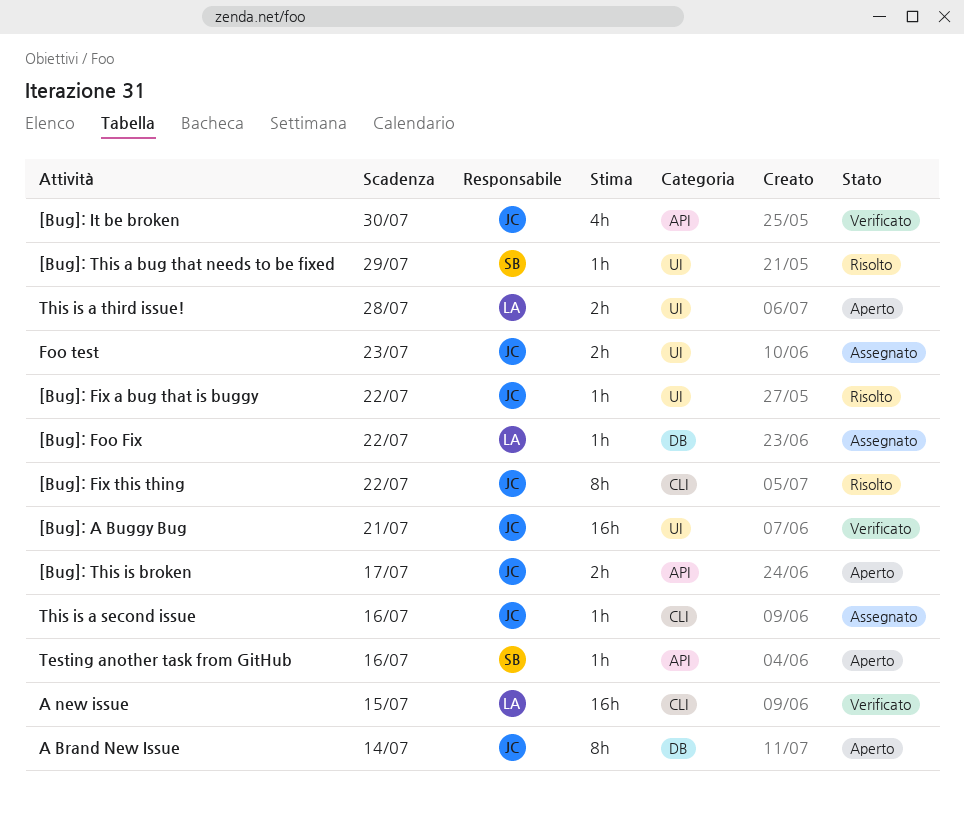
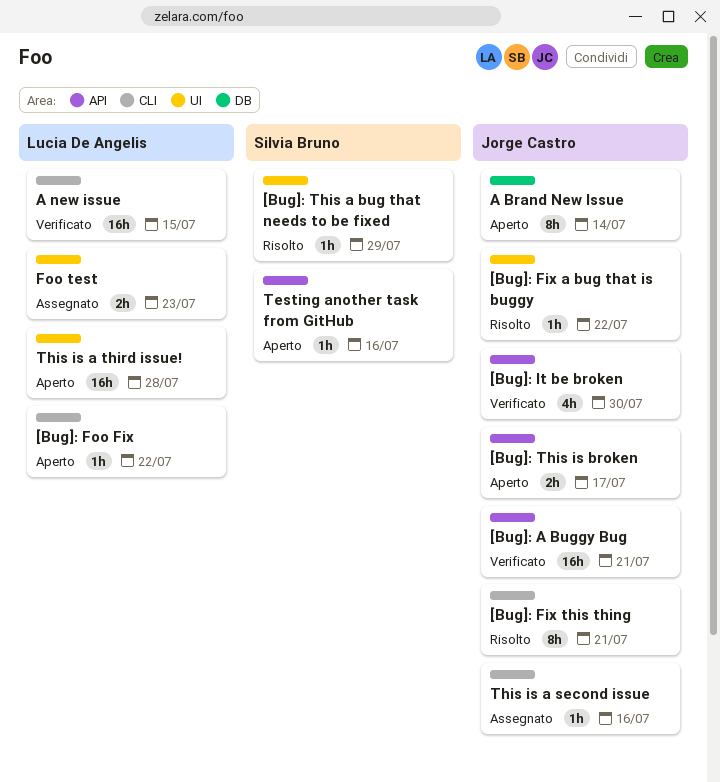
[Bug]: A Buggy Bug, label: UI -> API
[Bug]: Fix this thing, due: Jul 22 -> Jul 21
[Bug]: Foo Fix, status: Assegnato -> Aperto
[Bug]: Foo Fix, label: DB -> CLI
Foo test, owner: Jorge Castro -> Lucia De Angelis
This is a third issue!, estimate: 2h -> 16h

